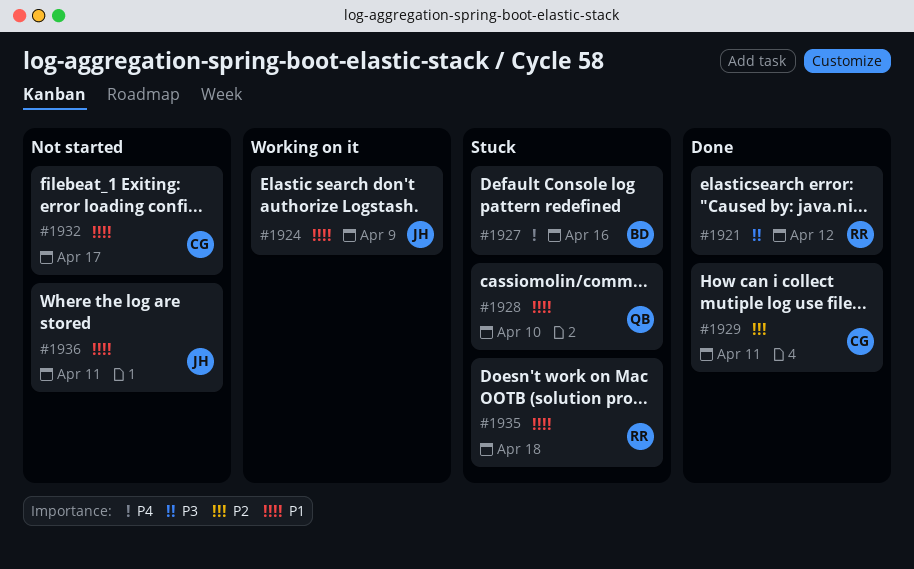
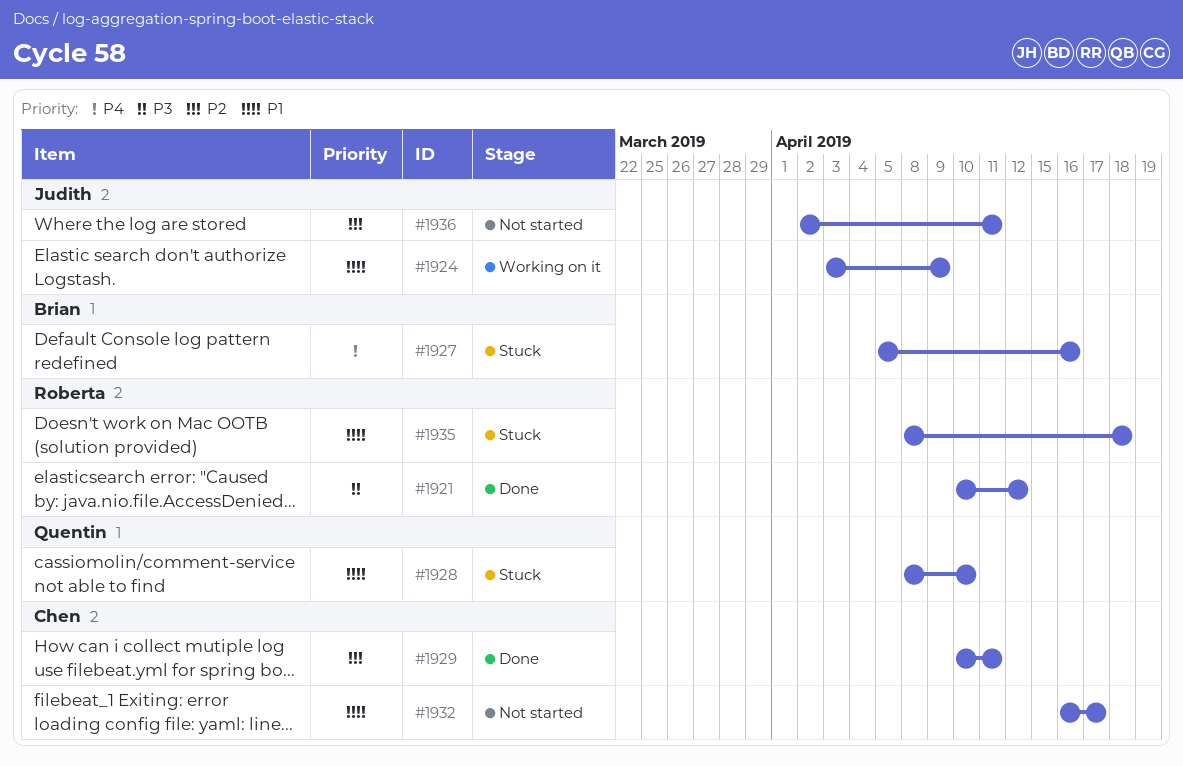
#1936, priority: P1 -> P2

